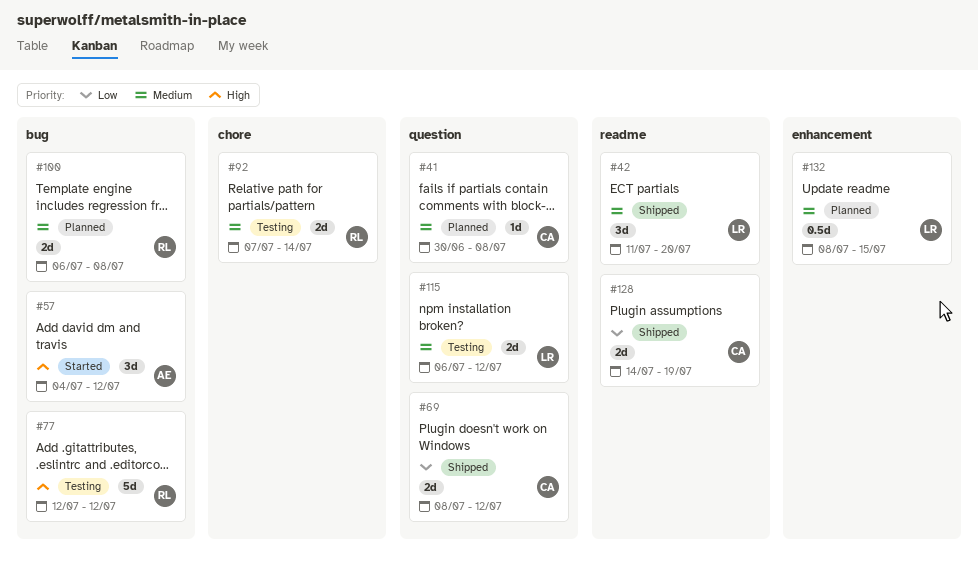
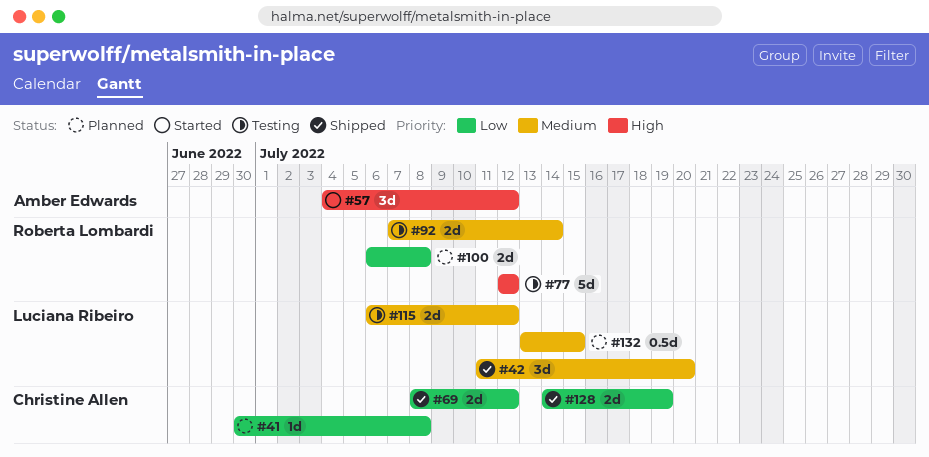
#41, priority: Medium -> Low
#100, priority: Medium -> Low
#132, start: Jul 8 -> Jul 13

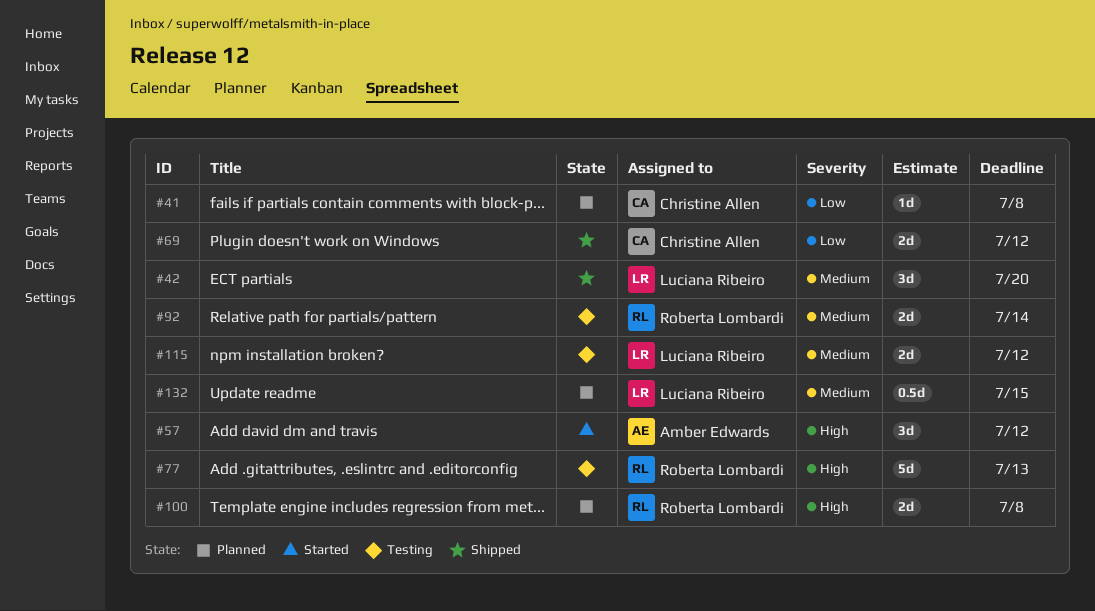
#77, due: Jul 12 -> Jul 13
#100, priority: Low -> High
#128: present -> none

